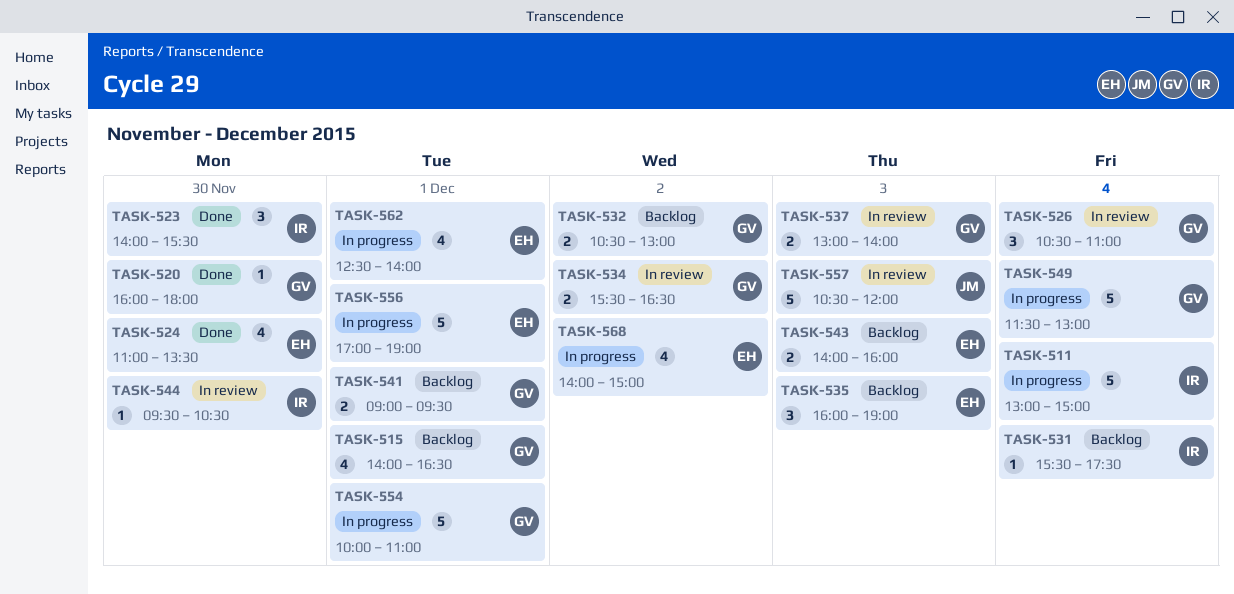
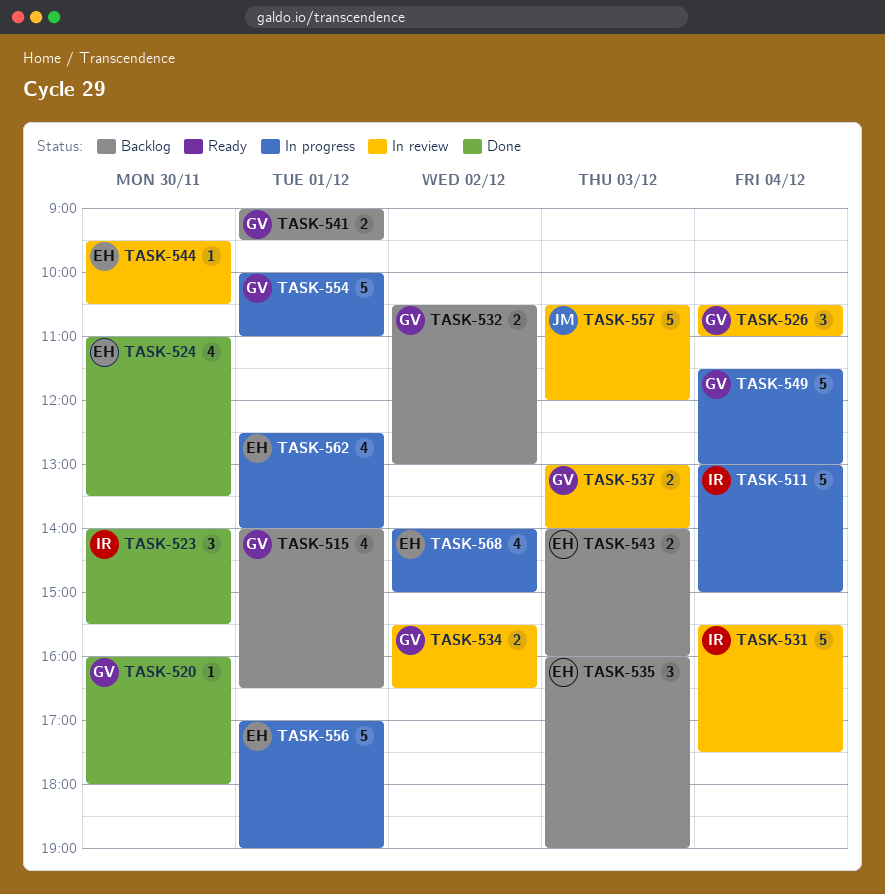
TASK-531, status: Backlog -> In review
TASK-531, estimate: 1 -> 5
TASK-544, owner: IR -> EH

